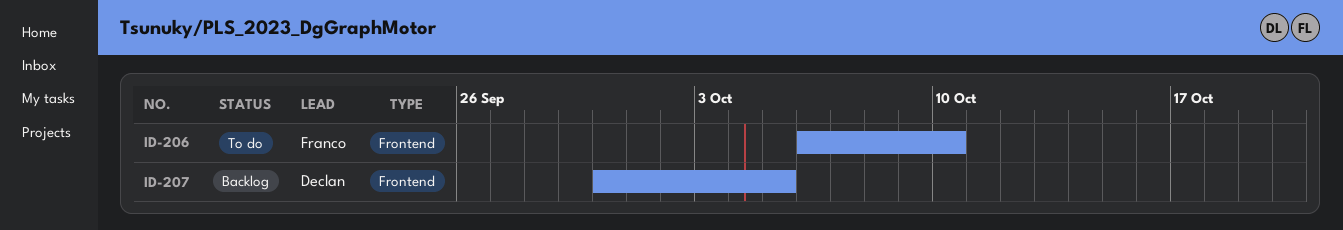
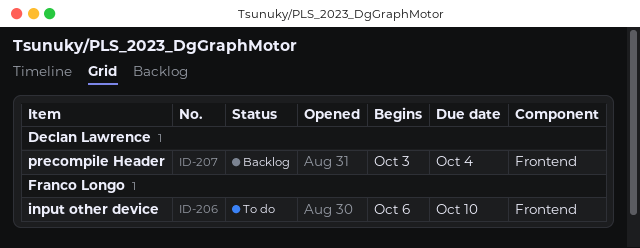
ID-207, start: Sep 30 -> Oct 3
ID-207, due: Oct 5 -> Oct 4

